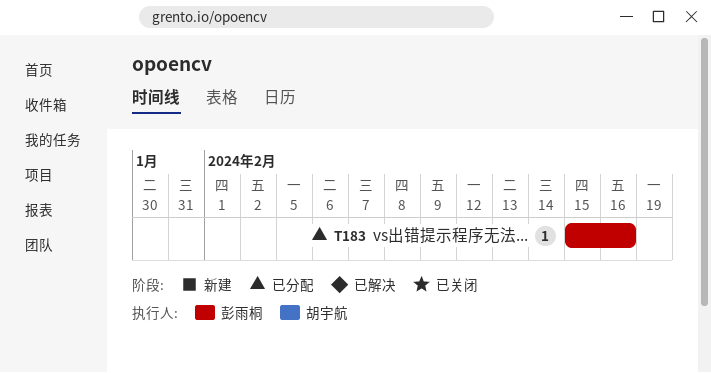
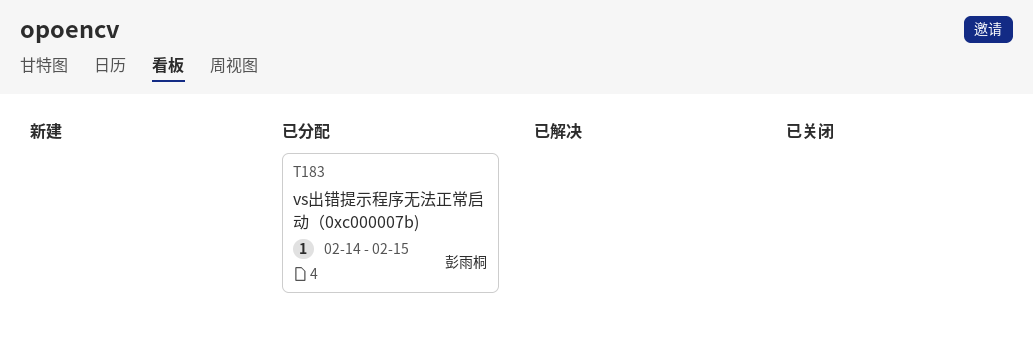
T183, start: Feb 15 -> Feb 14
T183, due: Feb 16 -> Feb 15

